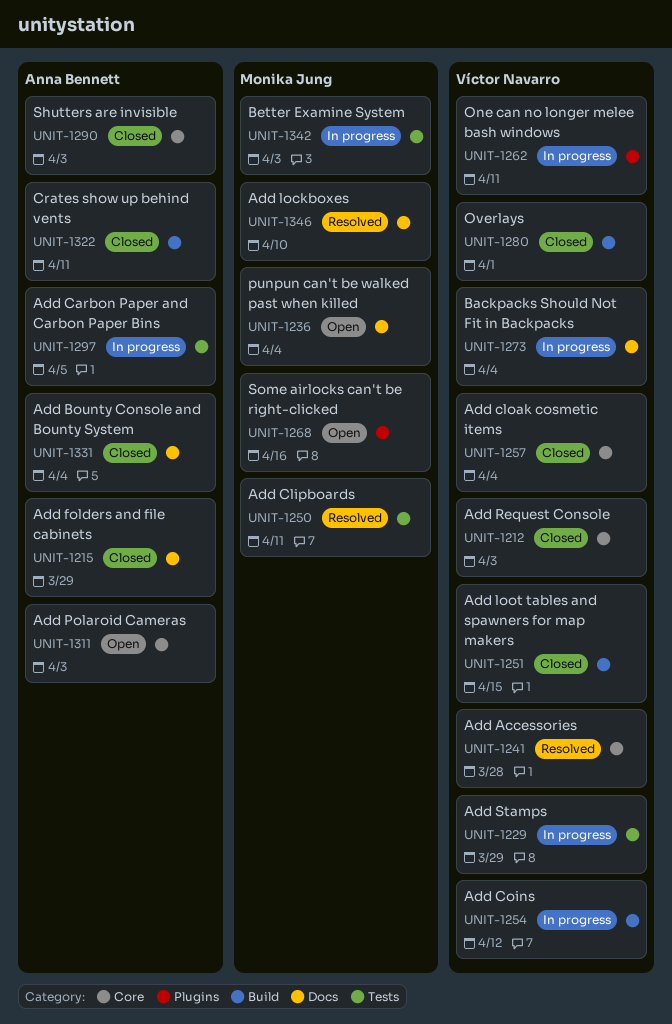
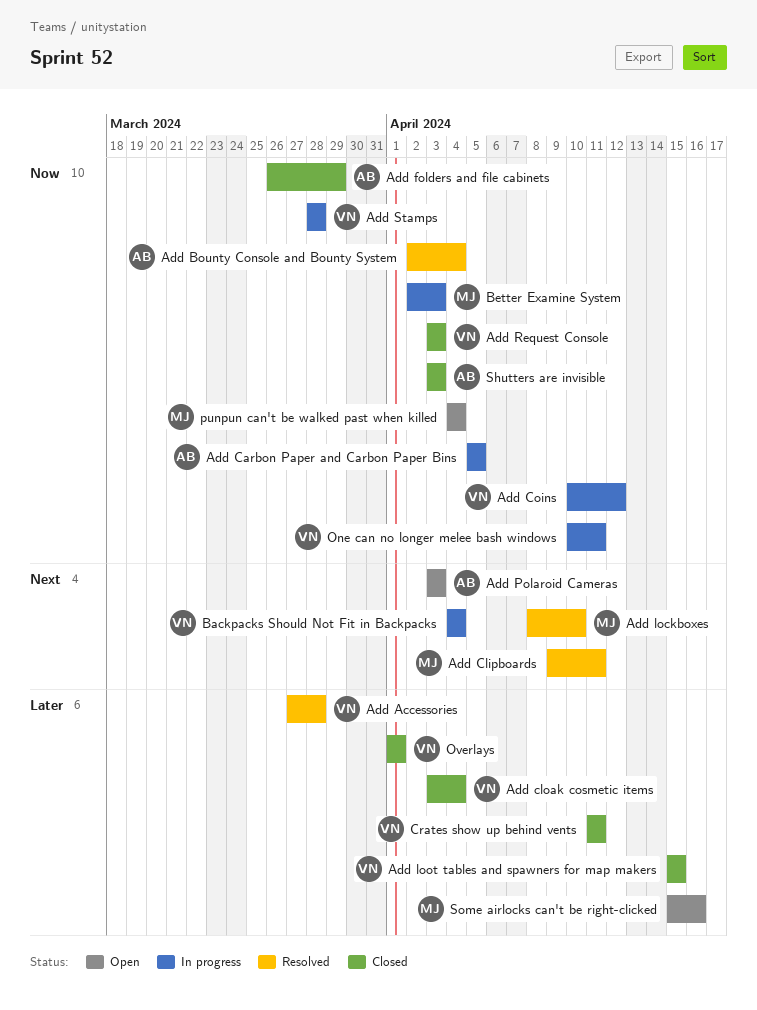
Add Bounty Console and Bounty System, status: Closed -> Resolved
Add Stamps, due: Mar 29 -> Mar 28
Crates show up behind vents, owner: Anna Bennett -> Víctor Navarro

